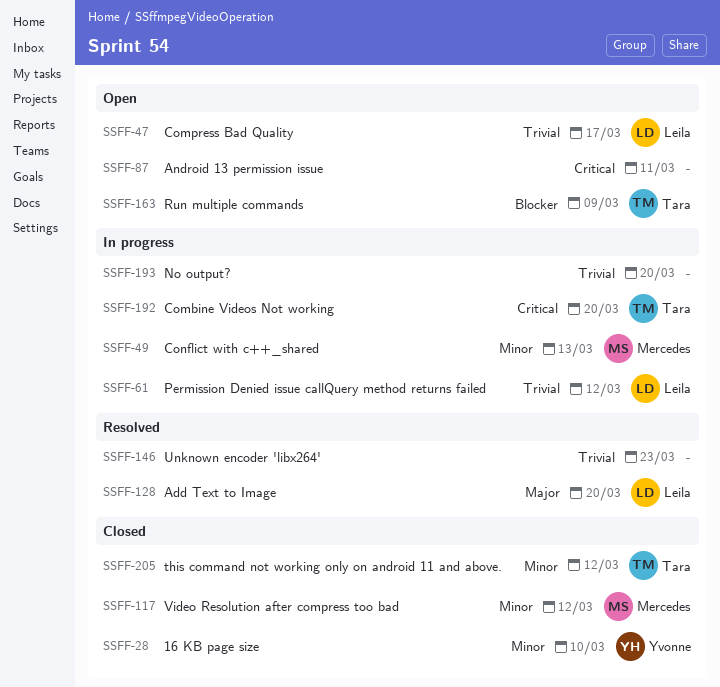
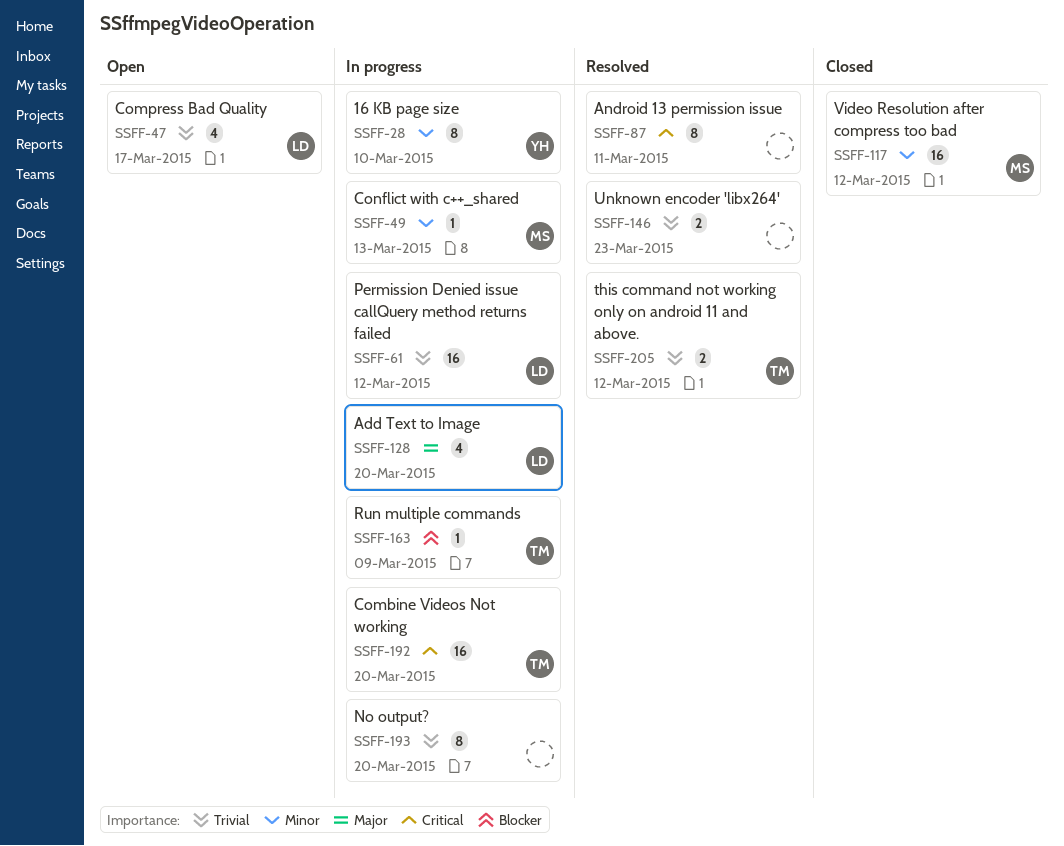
SSFF-28, status: Closed -> In progress
SSFF-87, status: Open -> Resolved
SSFF-128, status: Resolved -> In progress
SSFF-163, status: Open -> In progress
SSFF-205, status: Closed -> Resolved
SSFF-205, priority: Minor -> Trivial

